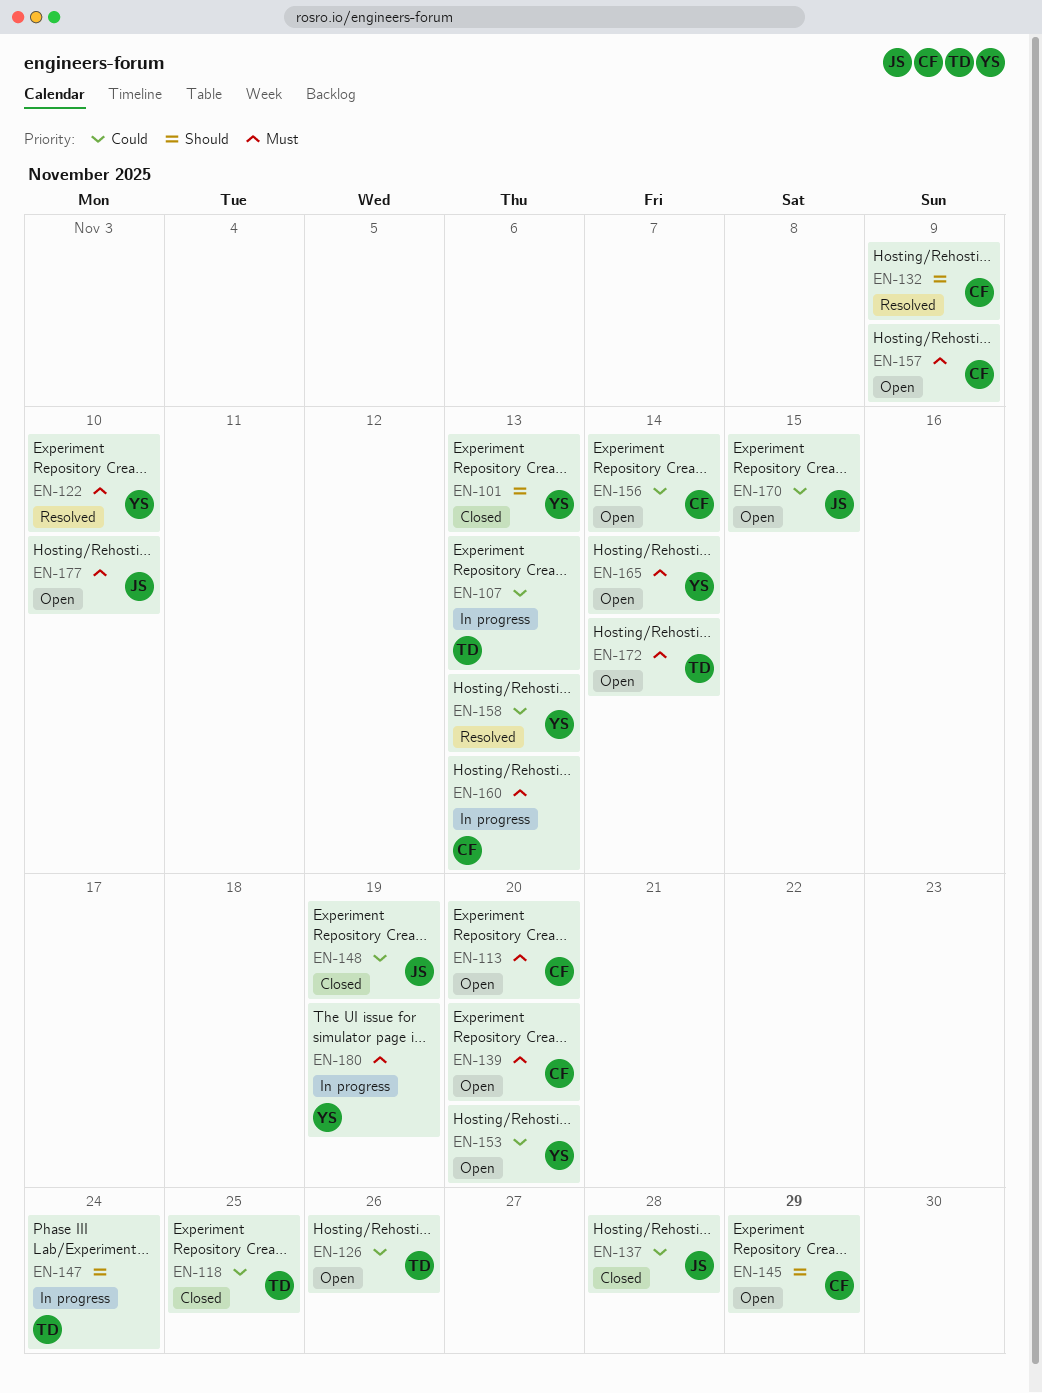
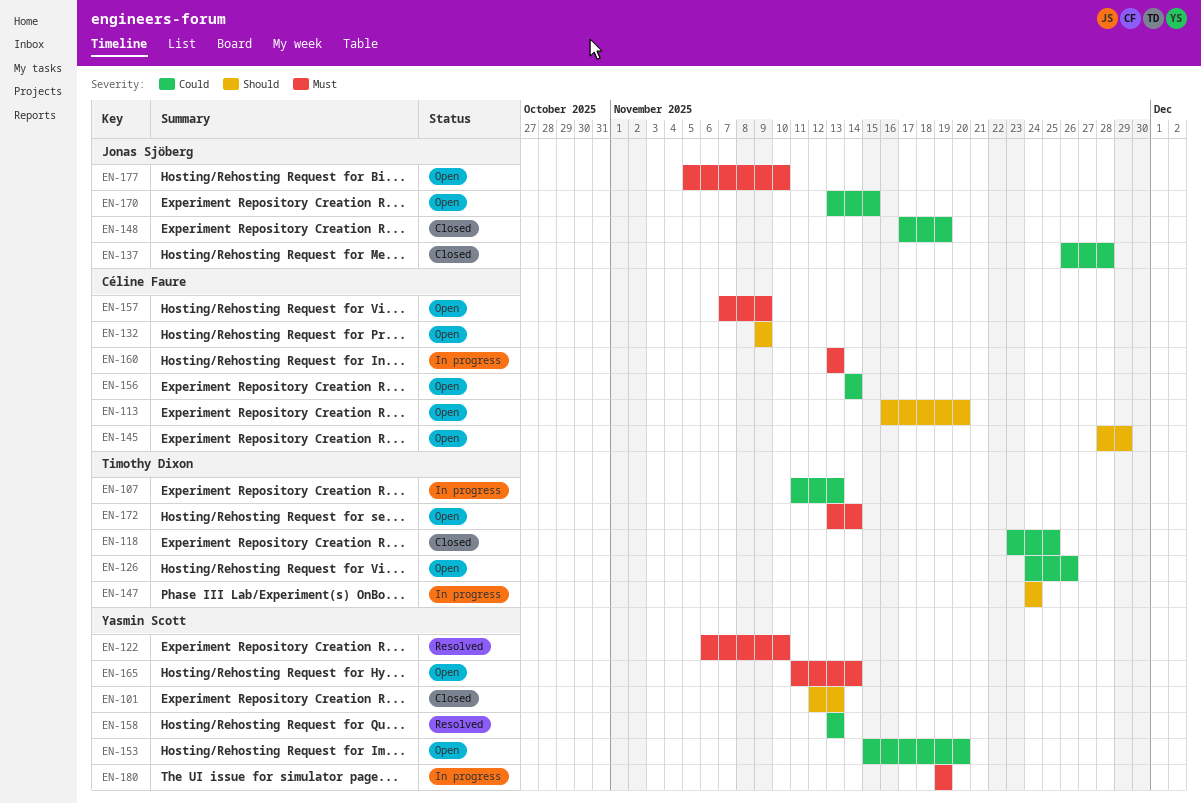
EN-113, priority: Must -> Should
EN-132, status: Resolved -> Open
EN-139: present -> none

